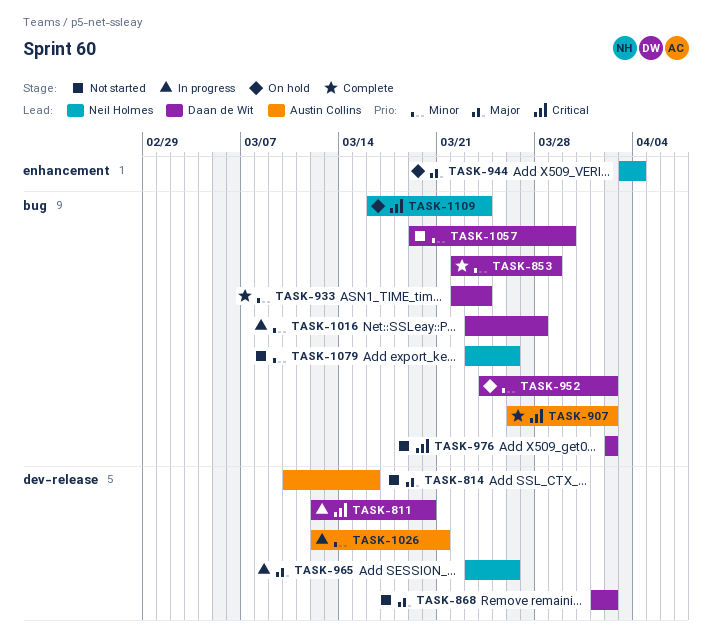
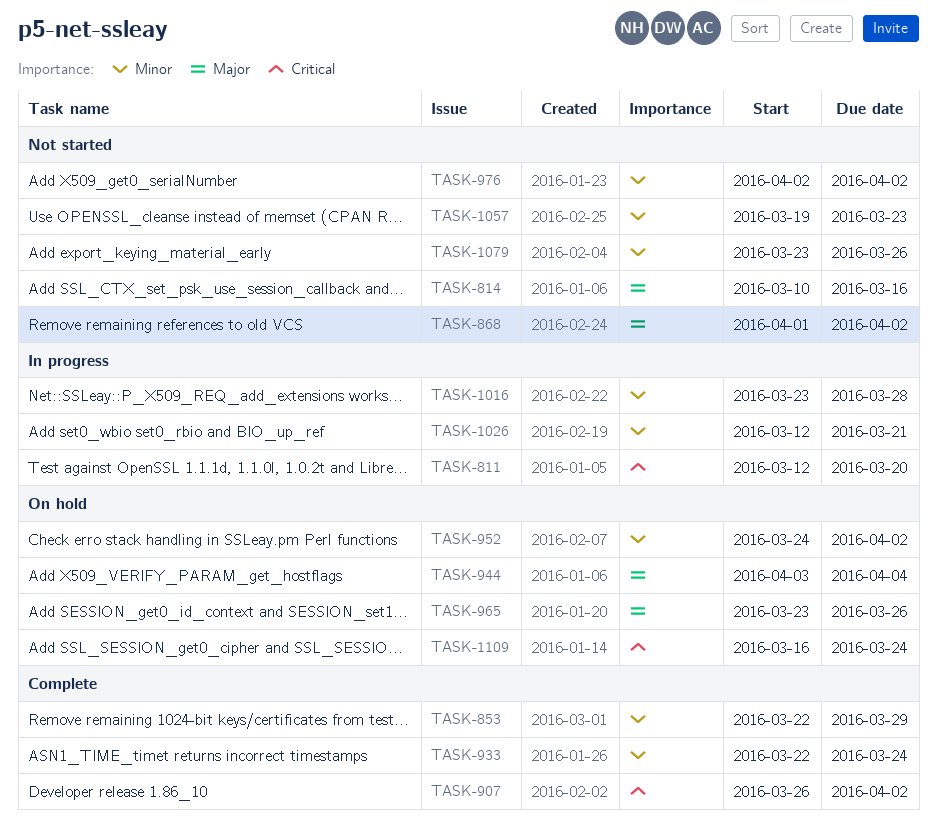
TASK-965, status: In progress -> On hold
TASK-976, priority: Critical -> Minor
TASK-1057, due: Mar 30 -> Mar 23

